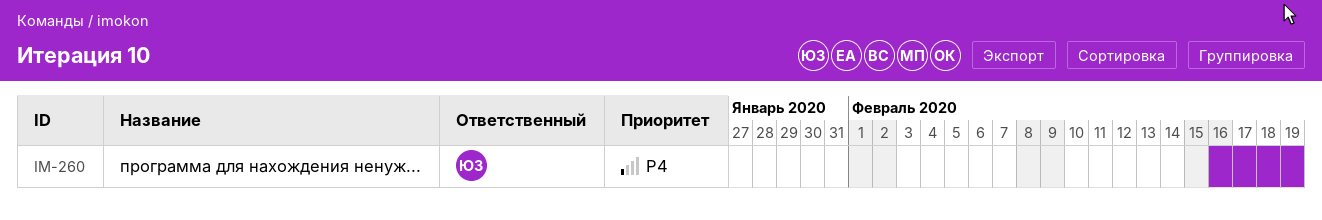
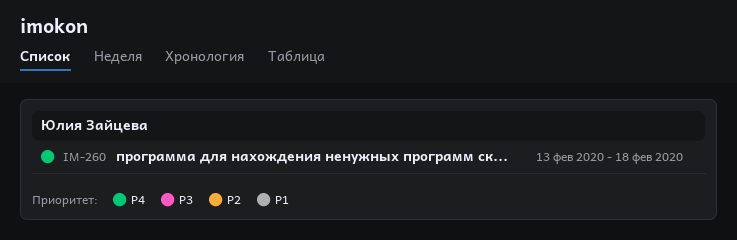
IM-260, start: Feb 16 -> Feb 13
IM-260, due: Feb 19 -> Feb 18

